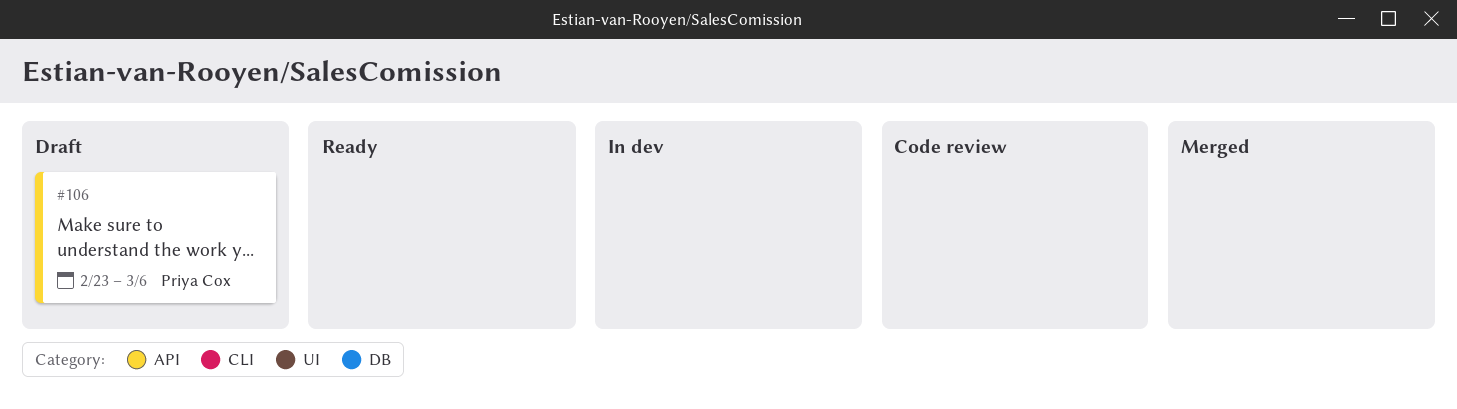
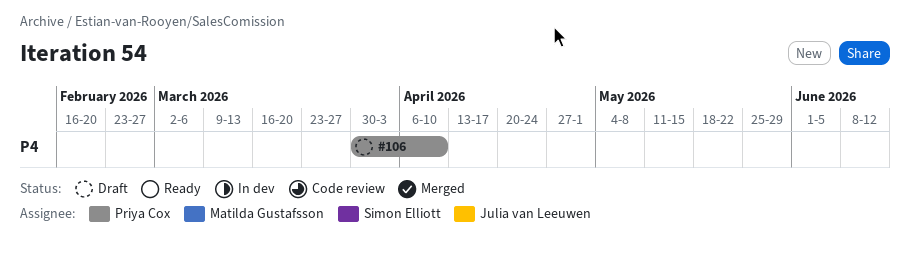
#106, start: Feb 23 -> Mar 30
#106, due: Mar 6 -> Apr 10

